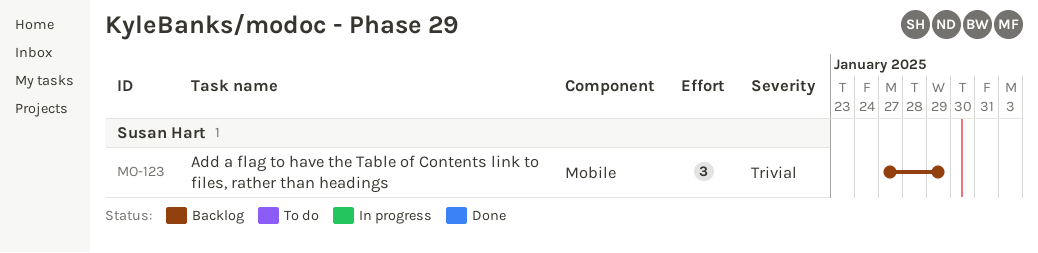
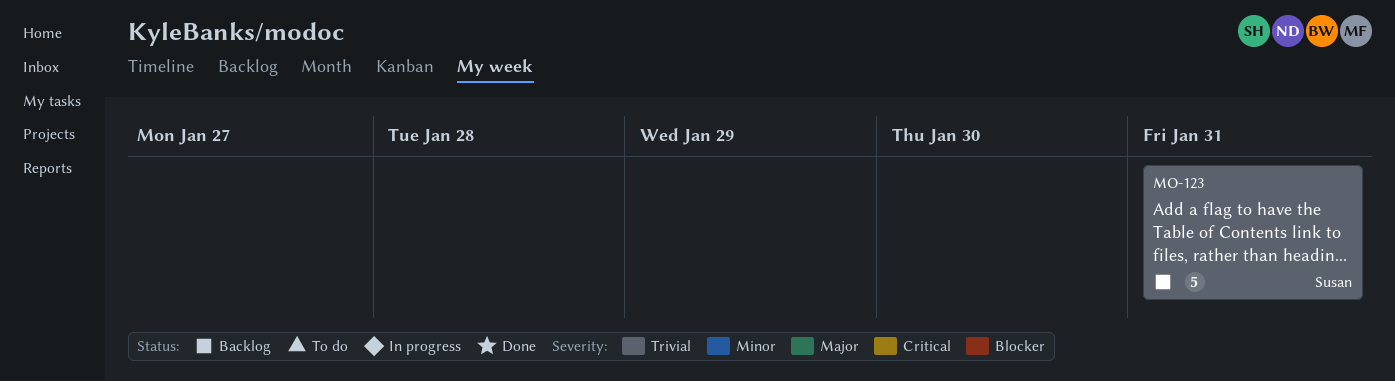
MO-123, estimate: 3 -> 5
MO-123, due: Jan 29 -> Jan 31

